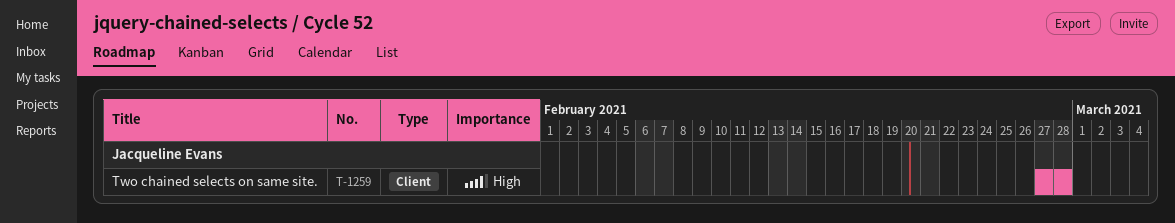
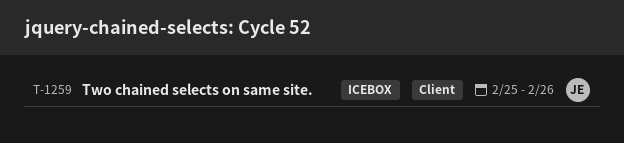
T-1259, start: Feb 27 -> Feb 25
T-1259, due: Feb 28 -> Feb 26

